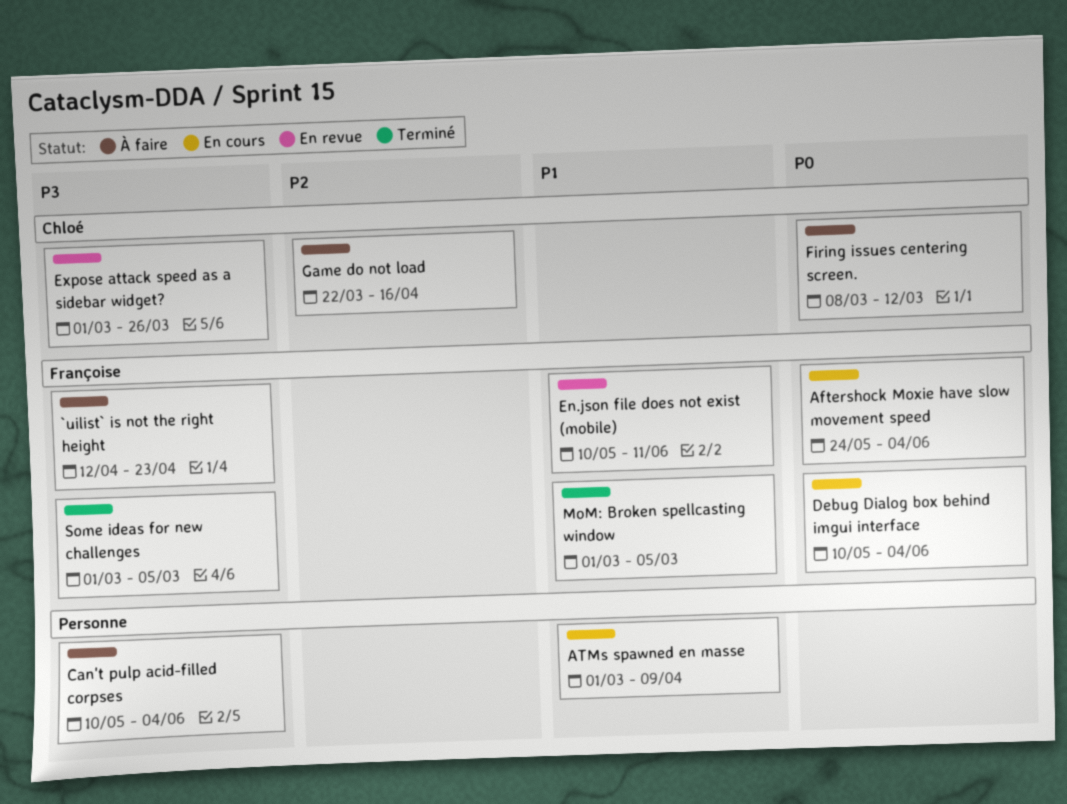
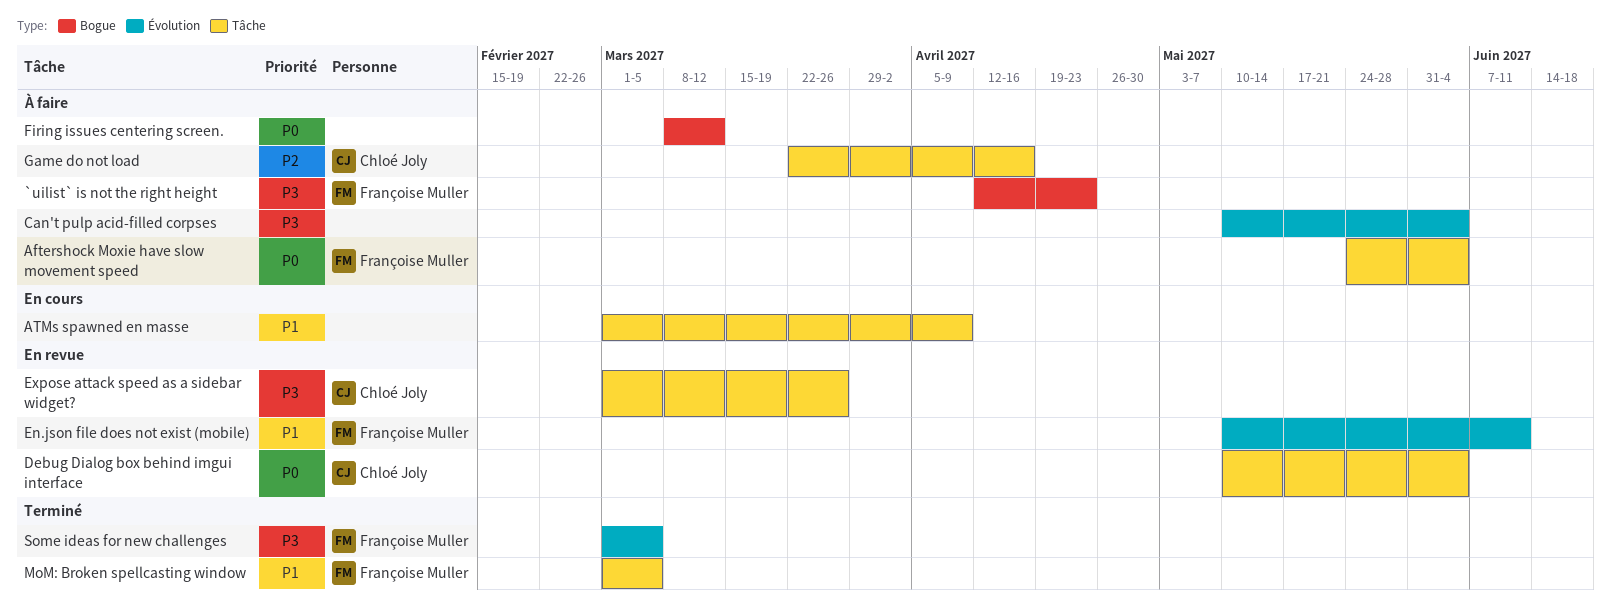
Aftershock Moxie have slow movement speed, status: En cours -> À faire
Debug Dialog box behind imgui interface, status: En cours -> En revue
Debug Dialog box behind imgui interface, owner: Françoise Muller -> Chloé Joly
Firing issues centering screen., owner: Chloé Joly -> none

